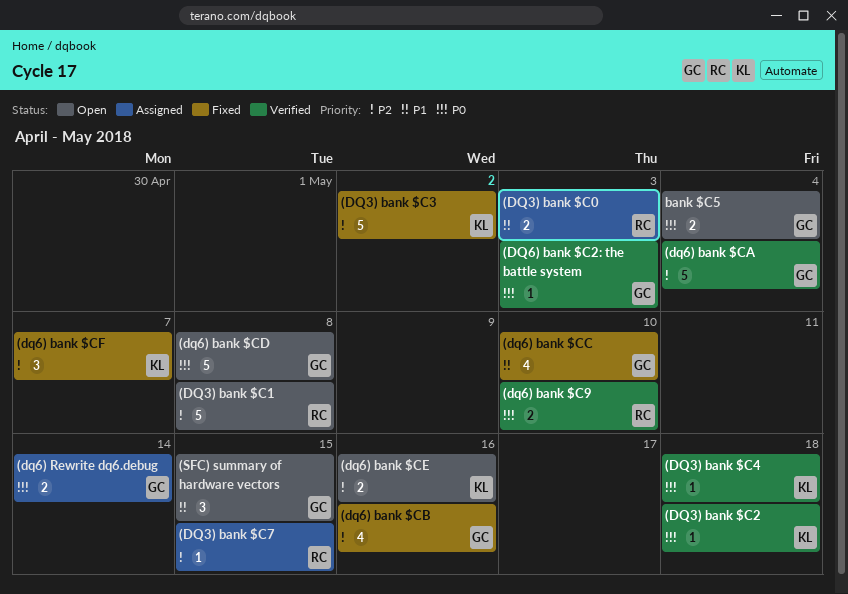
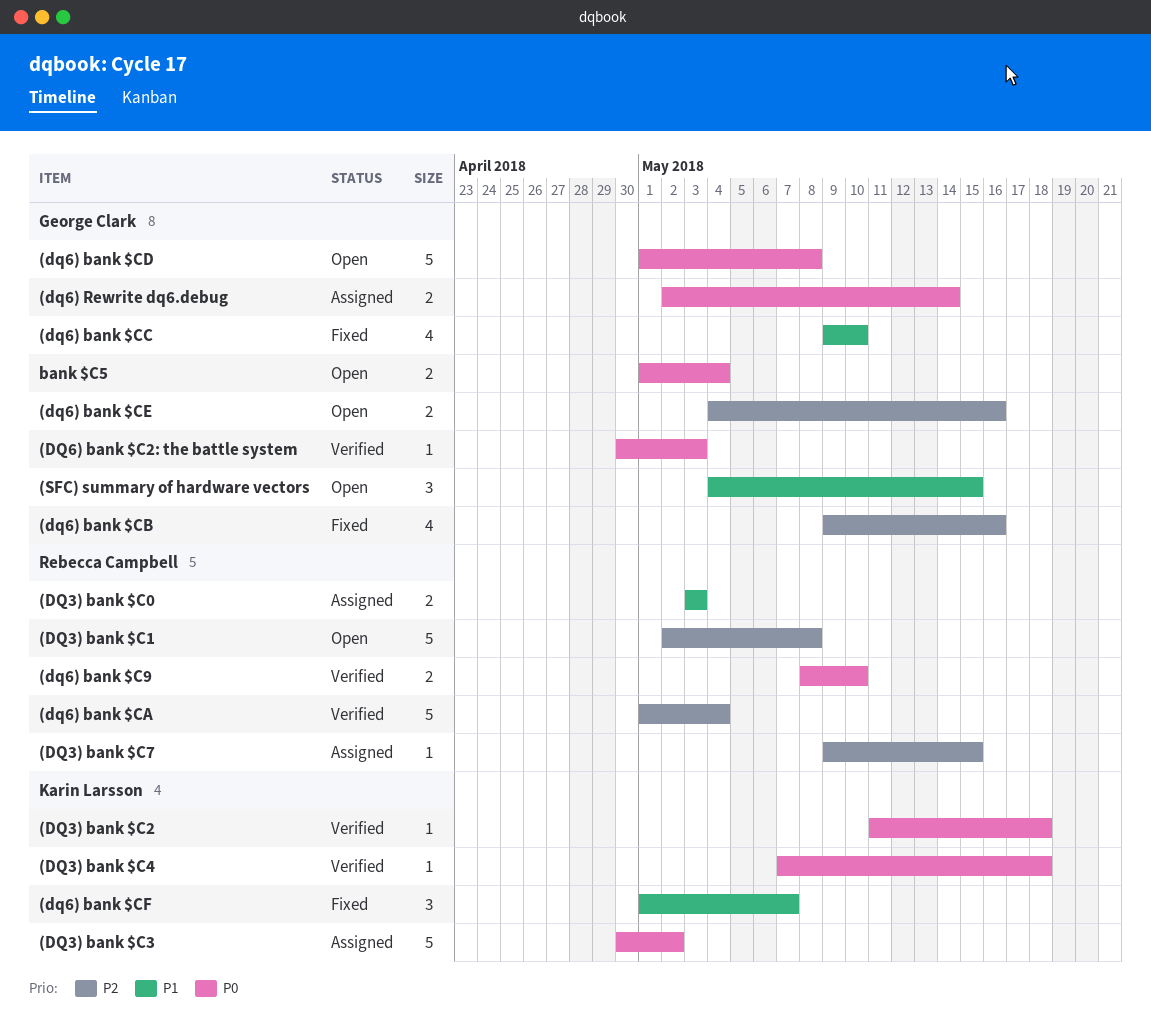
(DQ3) bank $C3, status: Fixed -> Assigned
(DQ3) bank $C3, priority: P2 -> P0
(dq6) bank $CA, owner: George Clark -> Rebecca Campbell
(dq6) bank $CE, owner: Karin Larsson -> George Clark
(dq6) bank $CF, priority: P2 -> P1

